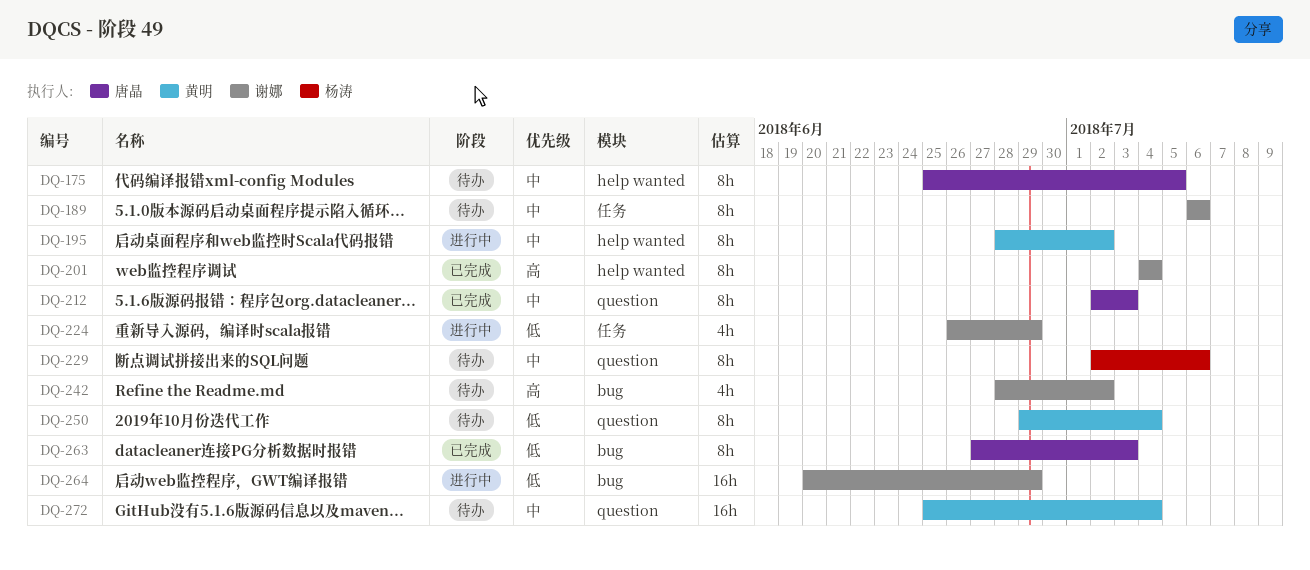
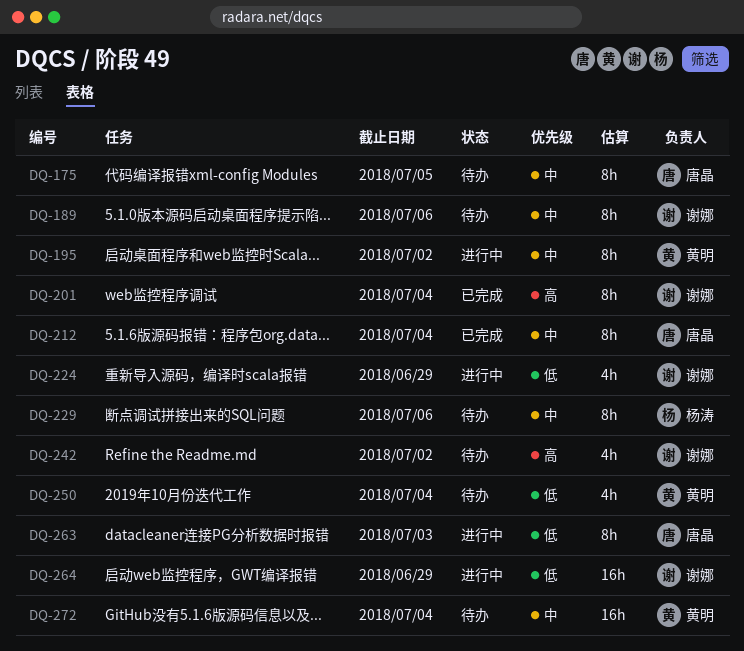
DQ-212, due: Jul 3 -> Jul 4
DQ-250, estimate: 8h -> 4h
DQ-263, status: 已完成 -> 进行中

